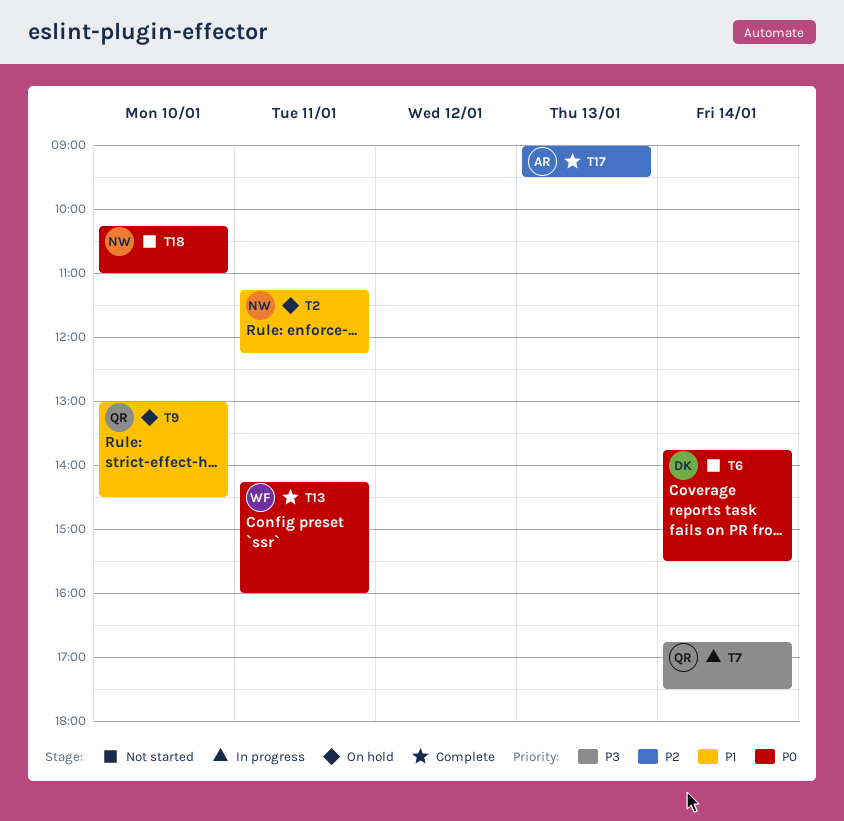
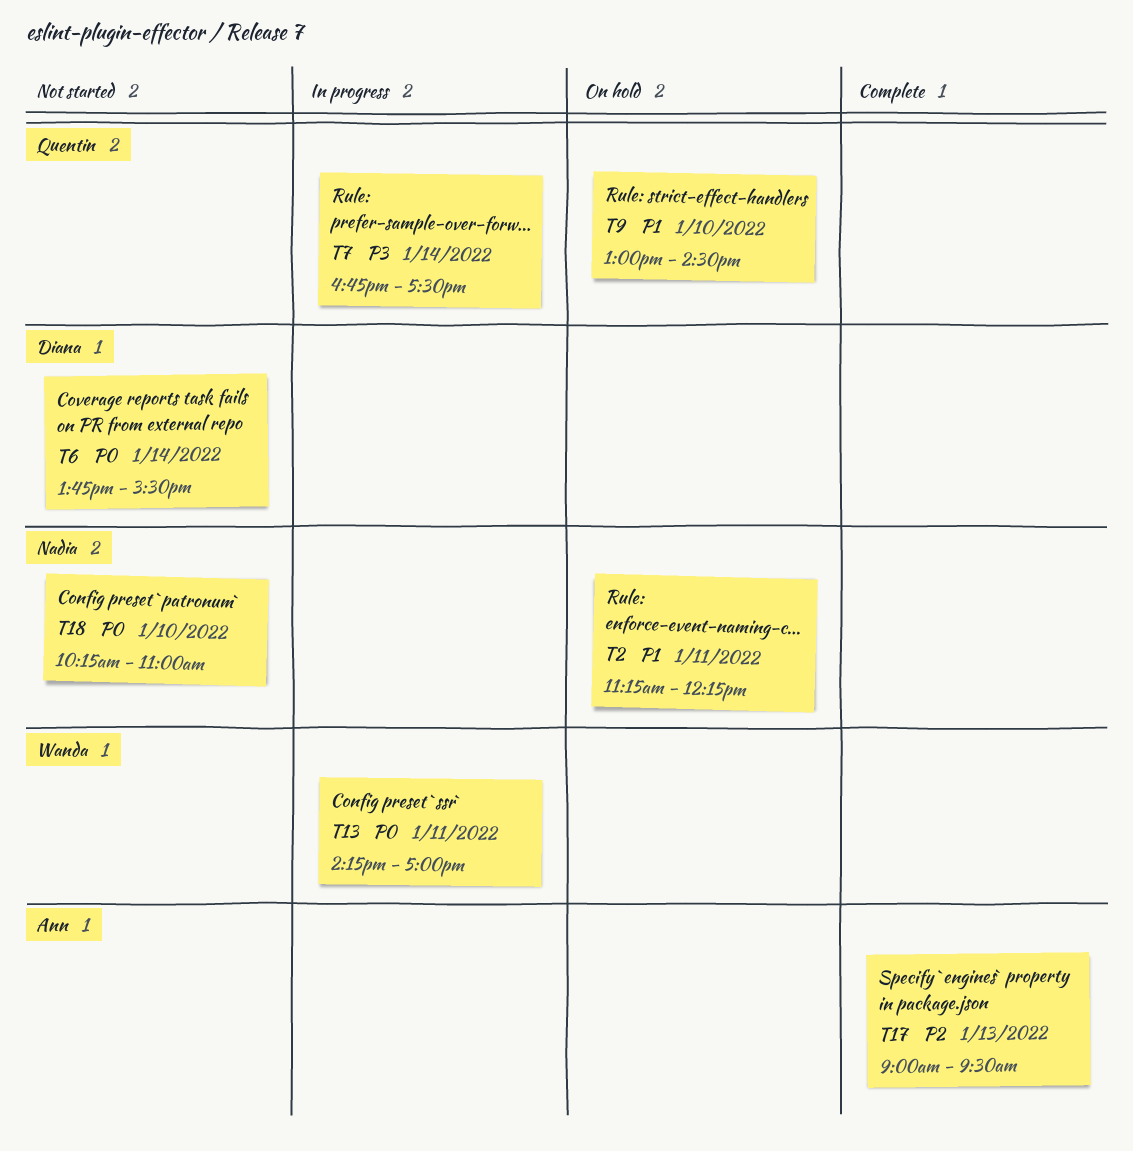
T13, status: Complete -> In progress
T13, ends: 16:00 -> 17:00

